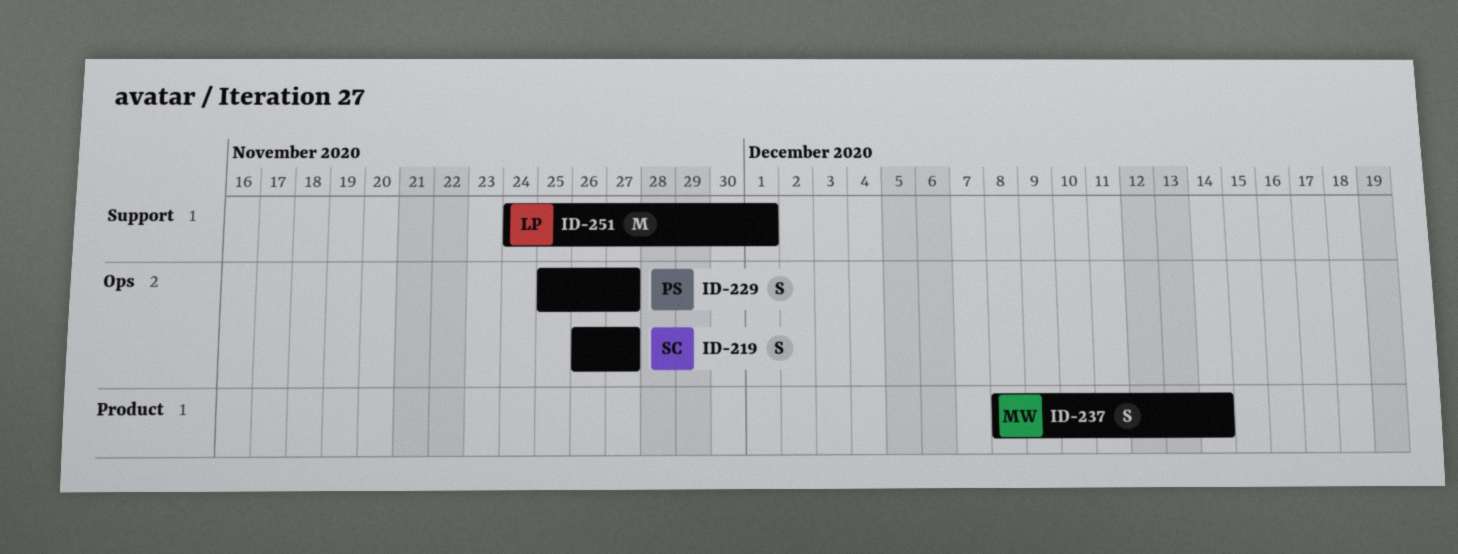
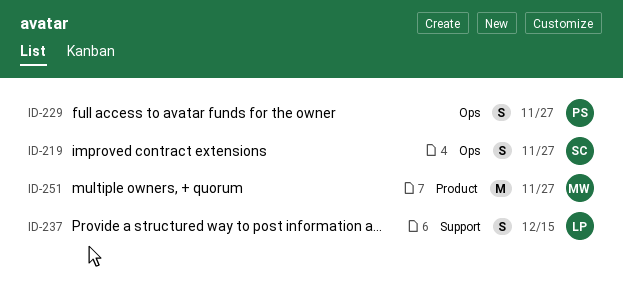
ID-237, owner: MW -> LP
ID-237, label: Product -> Support
ID-237, due: Dec 14 -> Dec 15
ID-251, owner: LP -> MW
ID-251, label: Support -> Product
ID-251, due: Dec 1 -> Nov 27

